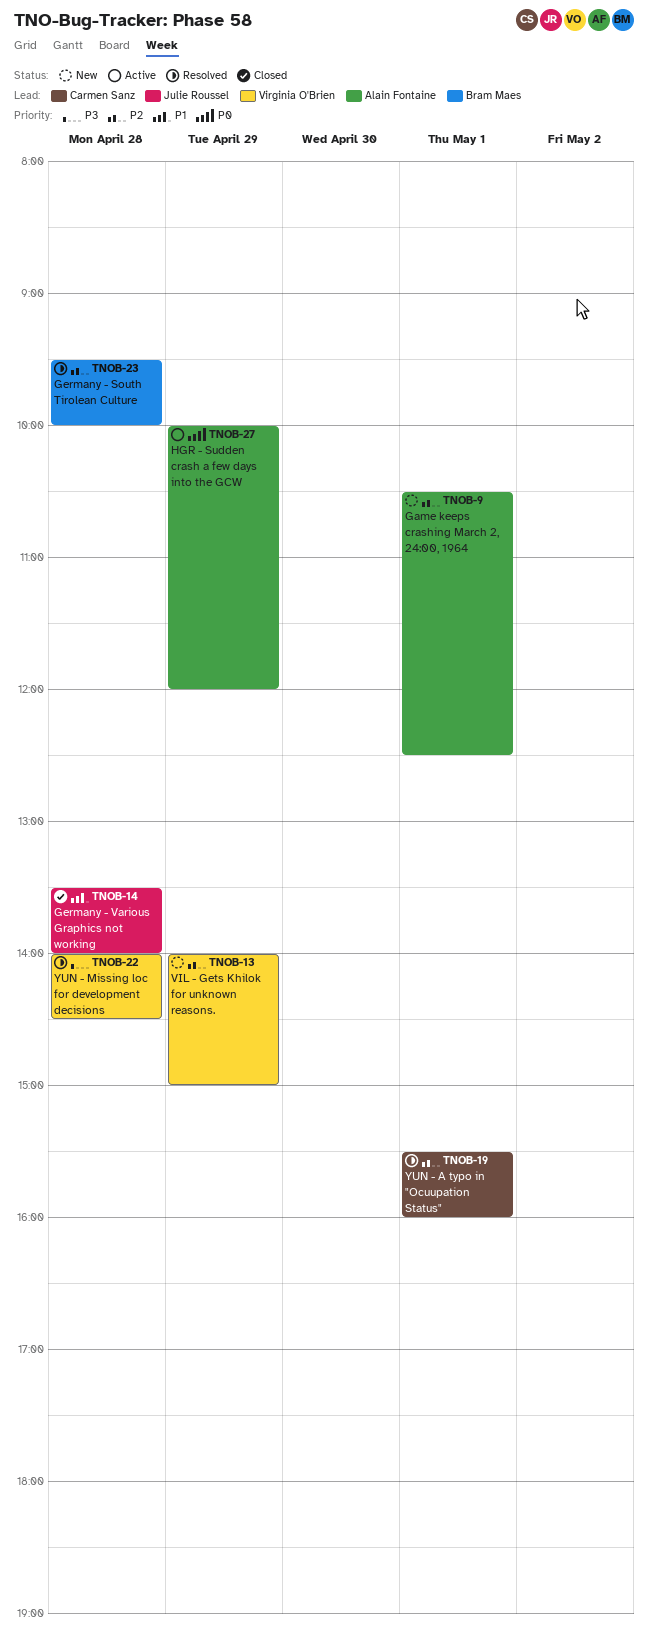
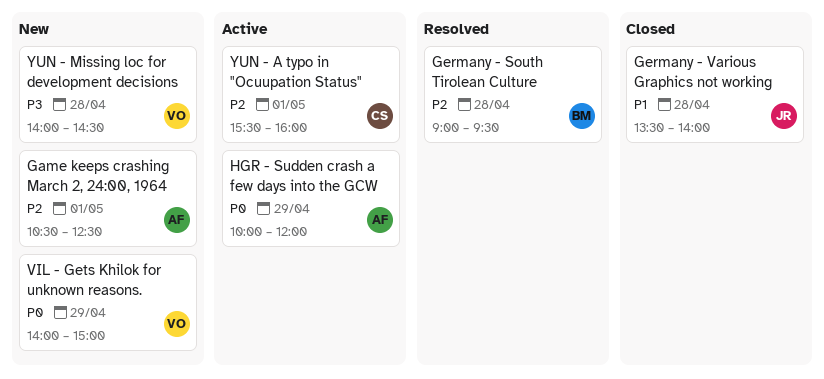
Germany - South Tirolean Culture, begins: 09:30 -> 09:00
Germany - South Tirolean Culture, ends: 10:00 -> 09:30
VIL - Gets Khilok for unknown reasons., priority: P2 -> P0
YUN - A typo in "Ocuupation Status", status: Resolved -> Active
YUN - Missing loc for development decisions, status: Resolved -> New

